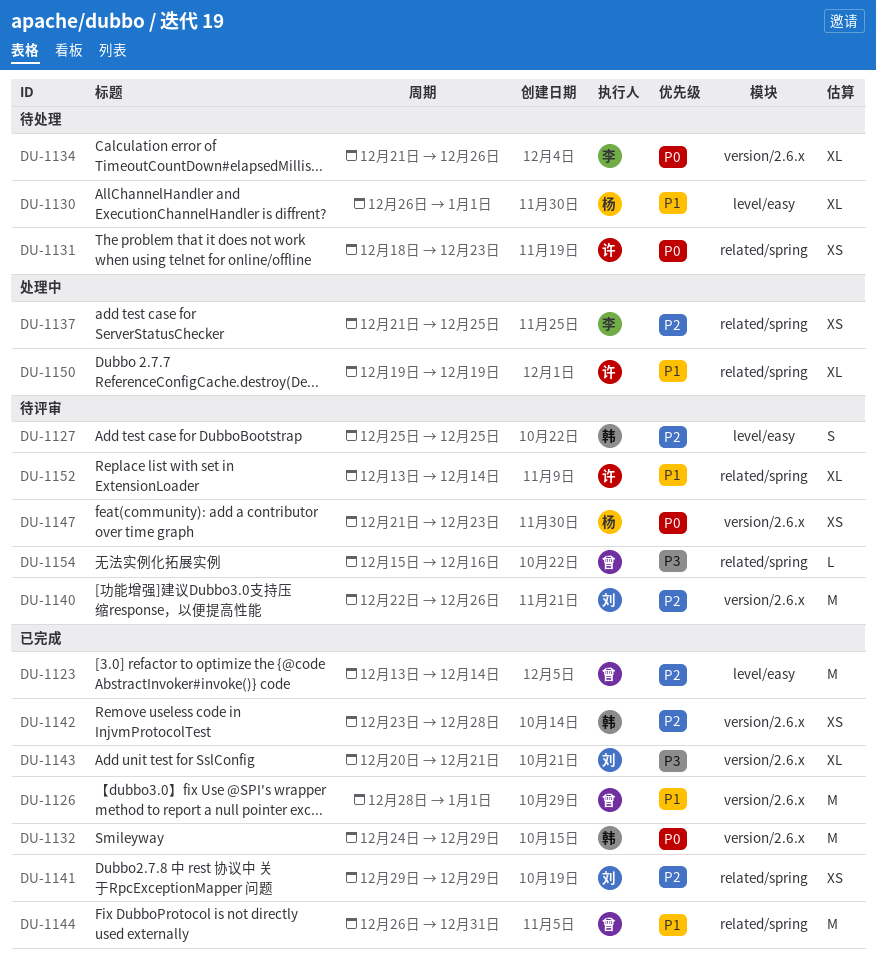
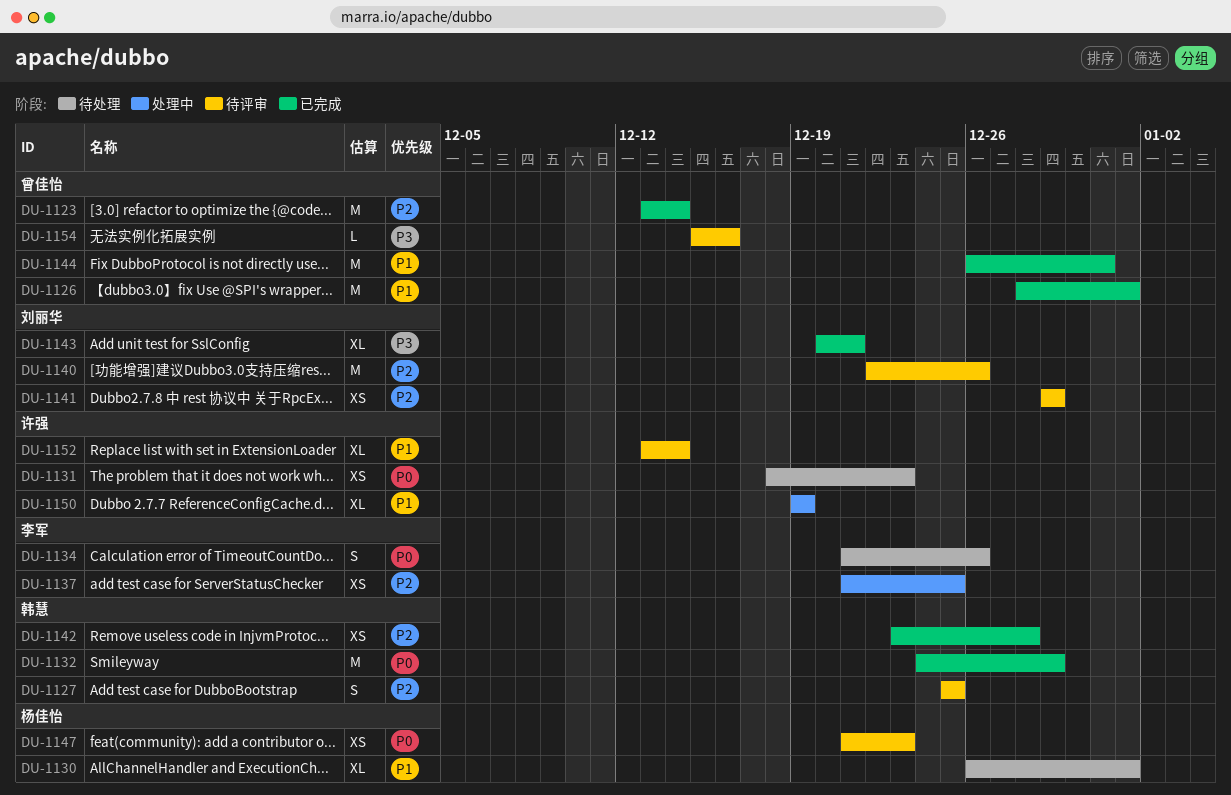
DU-1134, estimate: XL -> S
DU-1141, status: 已完成 -> 待评审

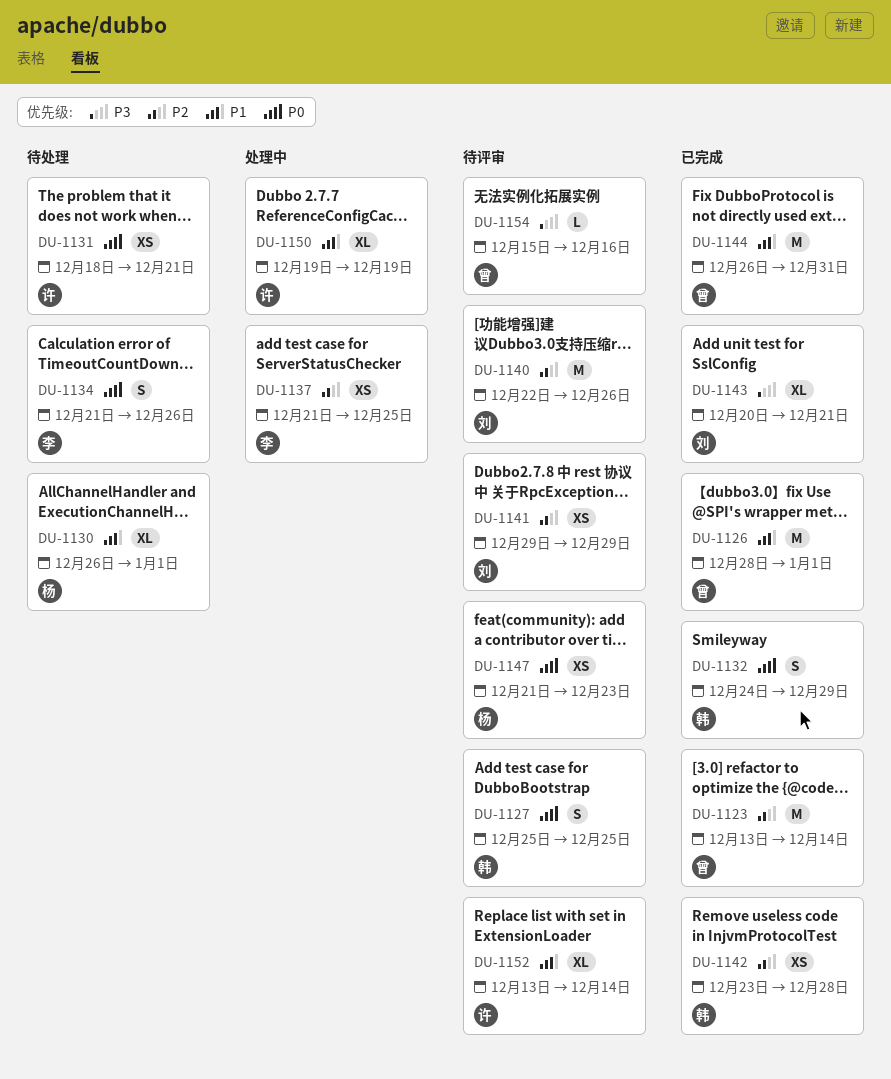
DU-1127, priority: P2 -> P0
DU-1131, due: Dec 23 -> Dec 21
DU-1132, estimate: M -> S

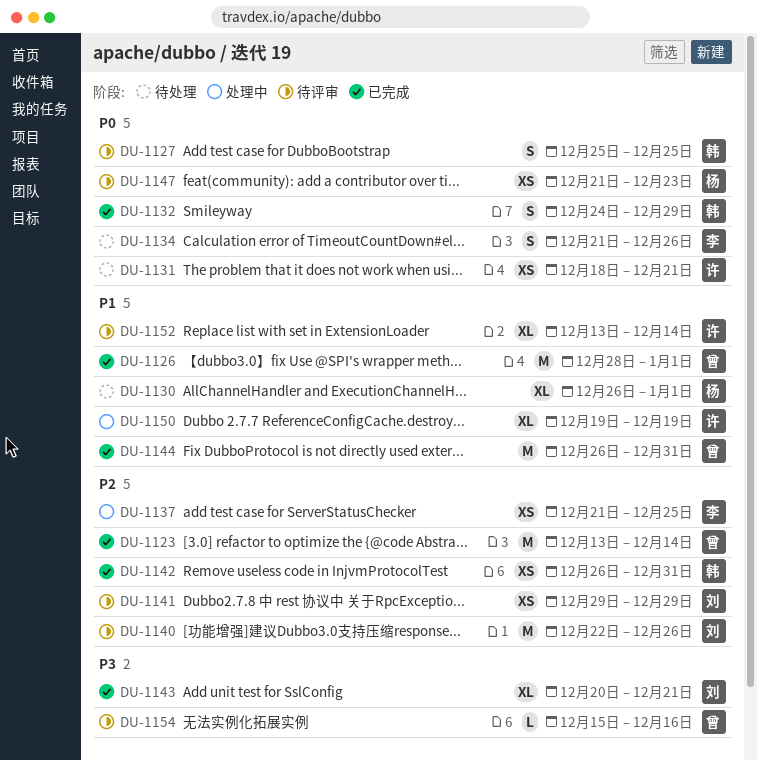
DU-1142, start: Dec 23 -> Dec 26
DU-1142, due: Dec 28 -> Dec 31

